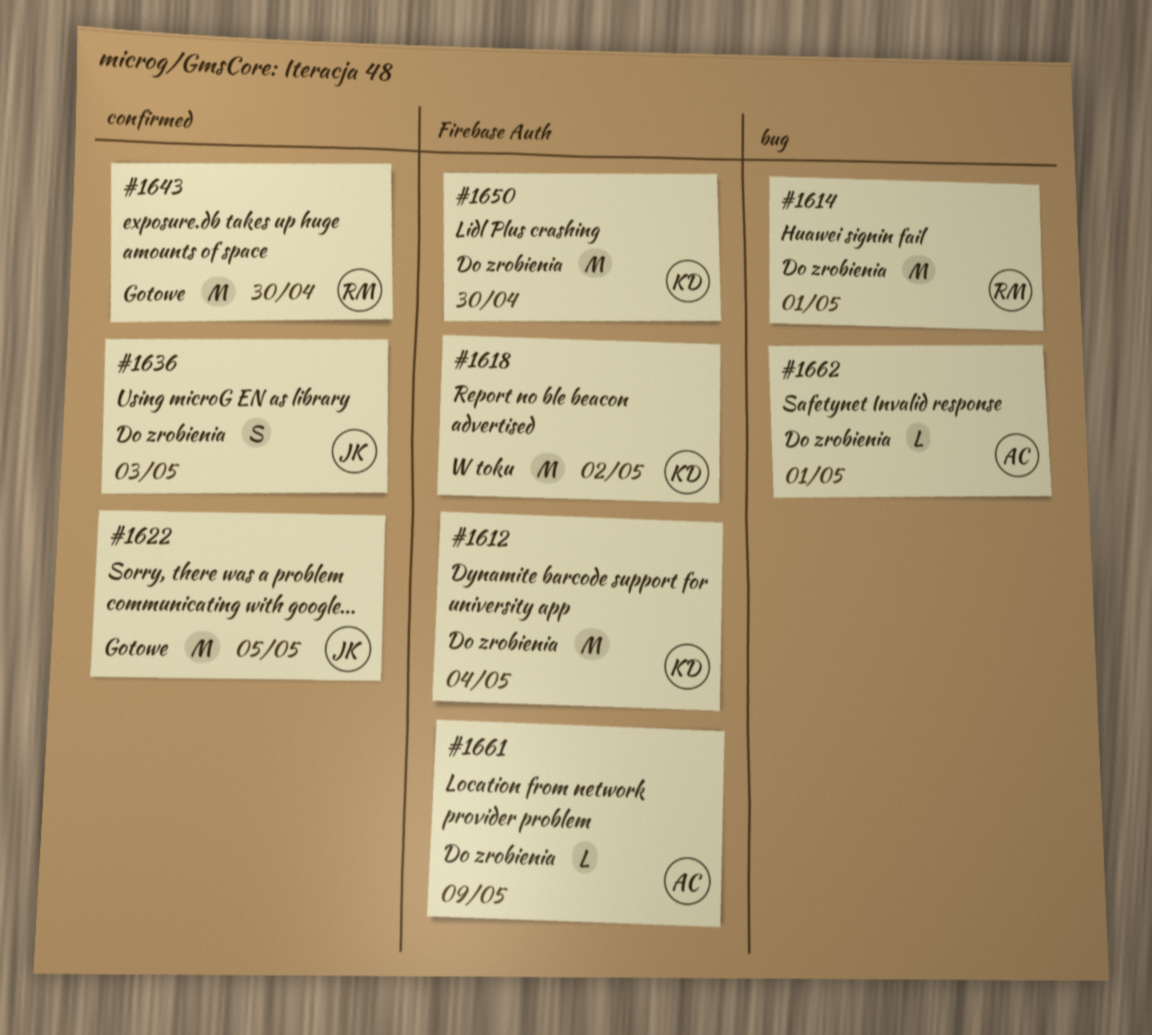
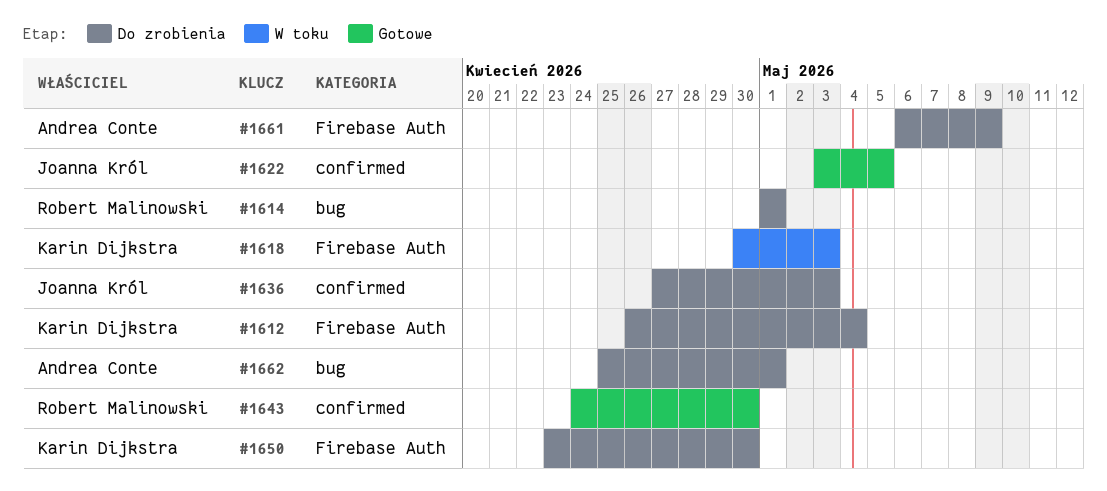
#1618, due: May 2 -> May 3

